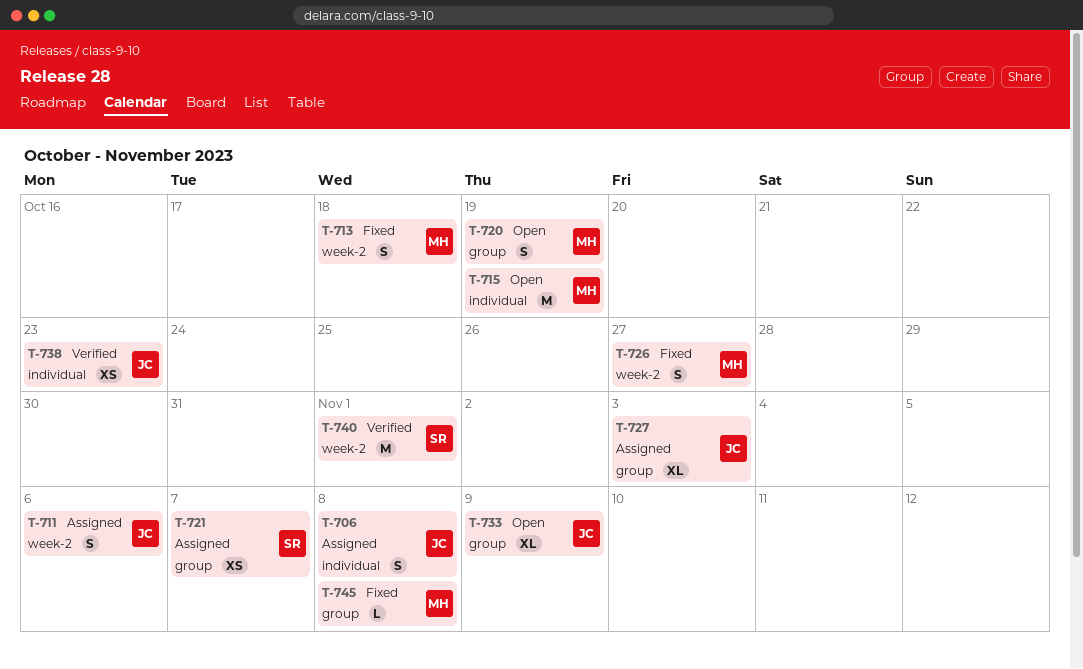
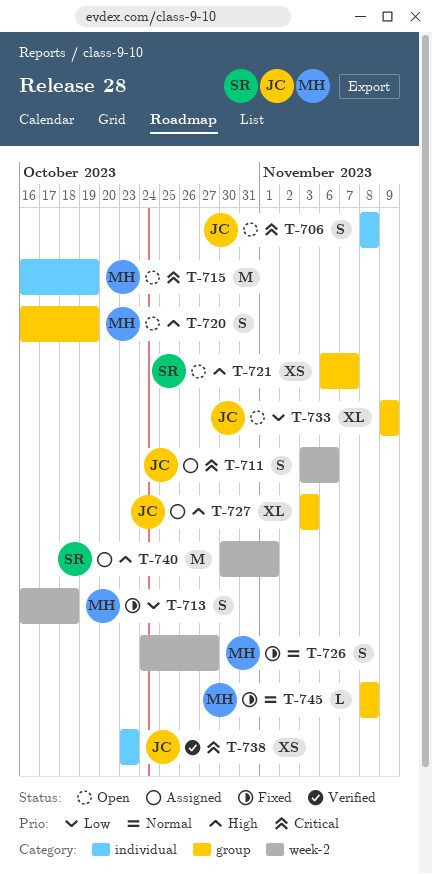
T-706, status: Assigned -> Open
T-721, status: Assigned -> Open
T-740, status: Verified -> Assigned

